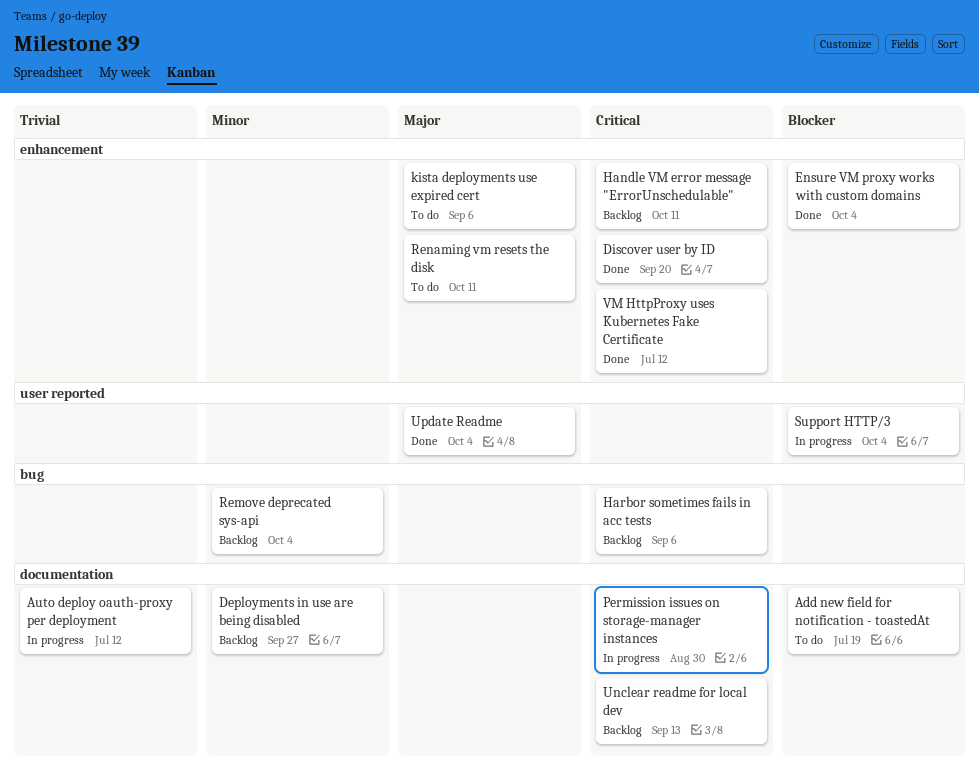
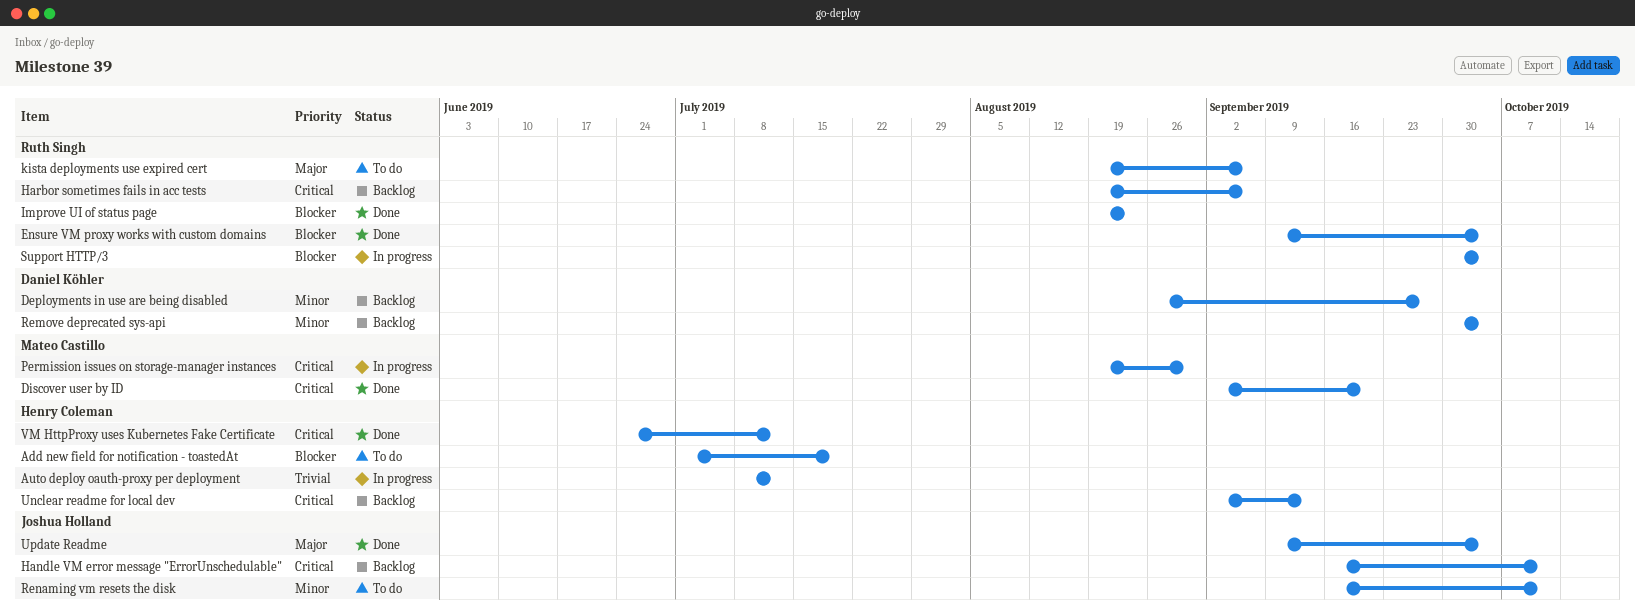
Improve UI of status page: none -> present
Renaming vm resets the disk, priority: Major -> Minor

